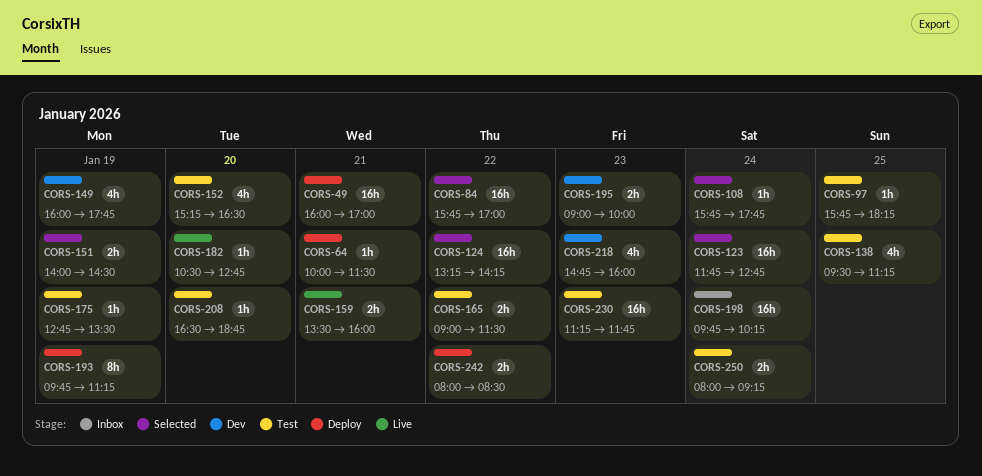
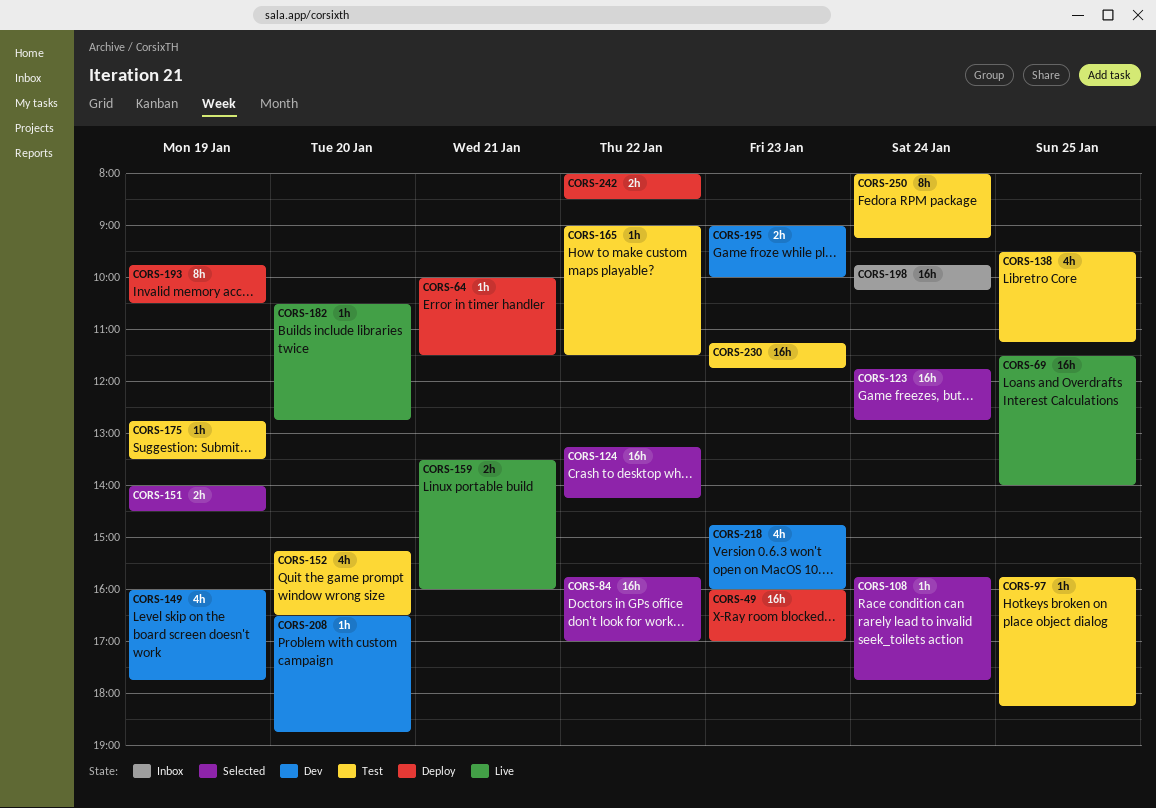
CORS-49, day: Jan 21 -> Jan 23
CORS-69: none -> present
CORS-165, estimate: 2h -> 1h
CORS-193, ends: 11:15 -> 10:30
CORS-208, status: Test -> Dev
CORS-250, estimate: 2h -> 8h

